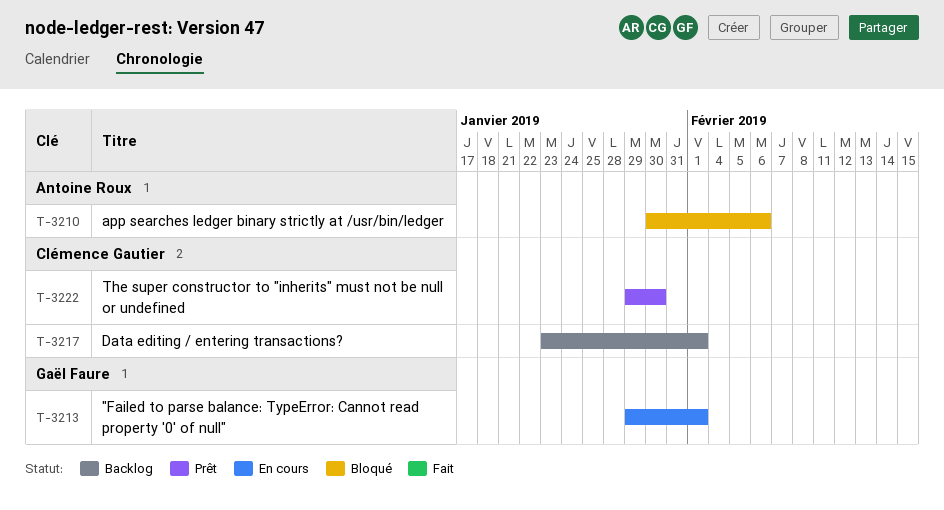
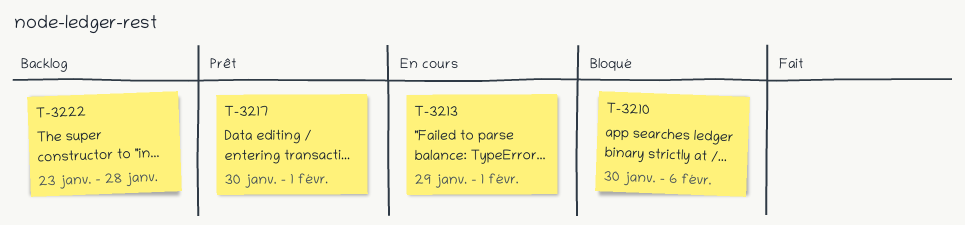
T-3217, status: Backlog -> Prêt
T-3217, start: Jan 23 -> Jan 30
T-3222, status: Prêt -> Backlog
T-3222, start: Jan 29 -> Jan 23
T-3222, due: Jan 30 -> Jan 28

